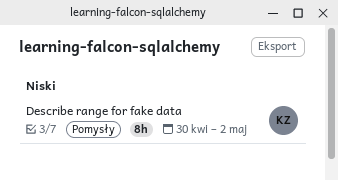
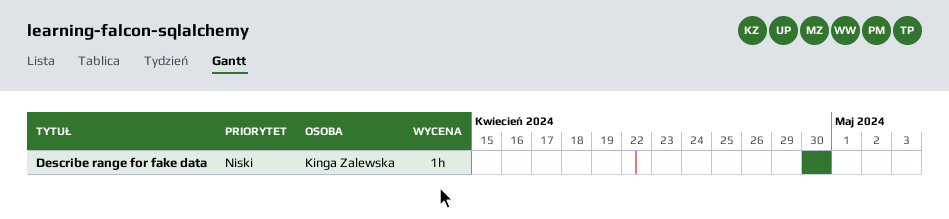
Describe range for fake data, estimate: 8h -> 1h
Describe range for fake data, due: May 2 -> Apr 30

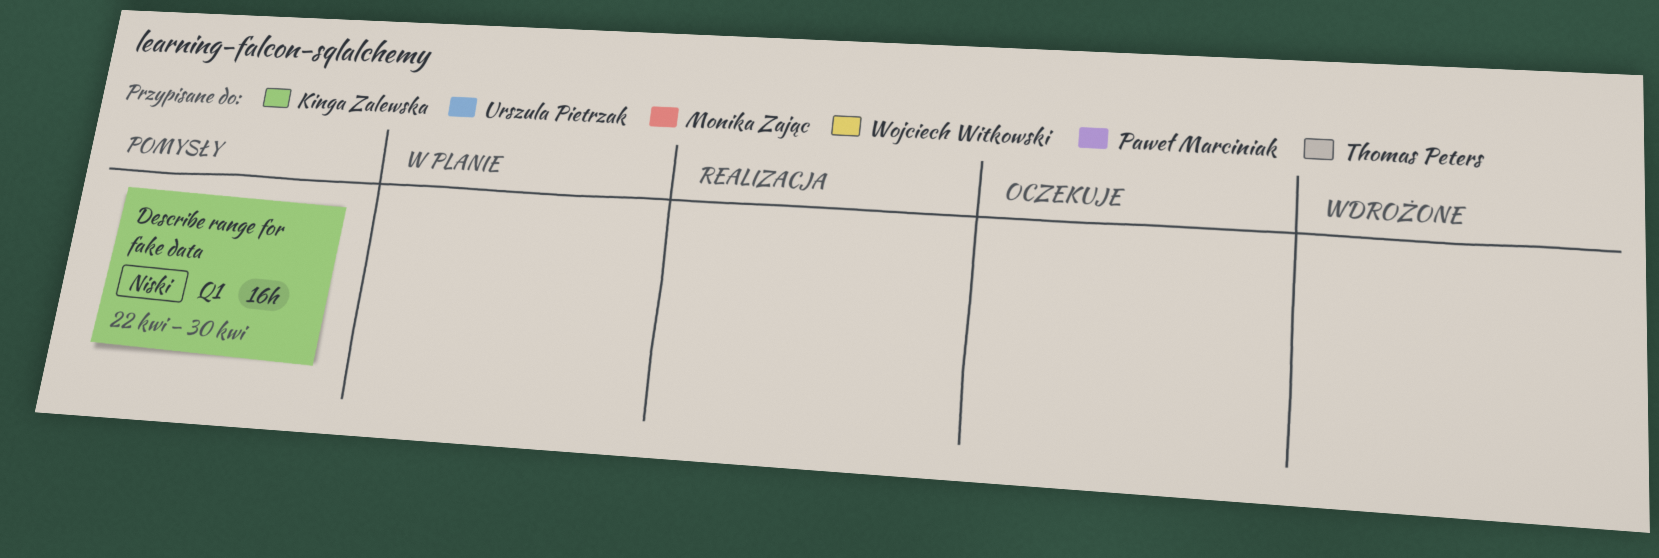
Describe range for fake data, estimate: 1h -> 16h
Describe range for fake data, start: Apr 30 -> Apr 22

